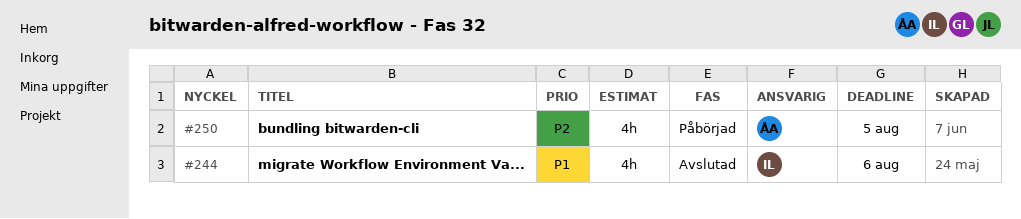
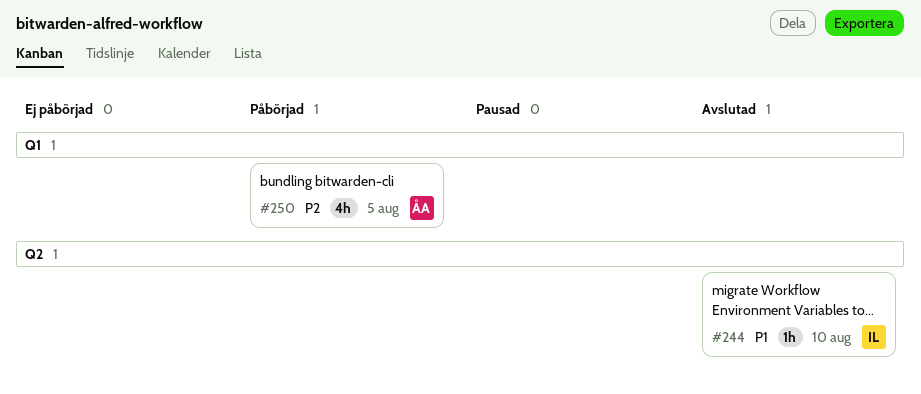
#244, estimate: 4h -> 1h
#244, due: Aug 6 -> Aug 10

